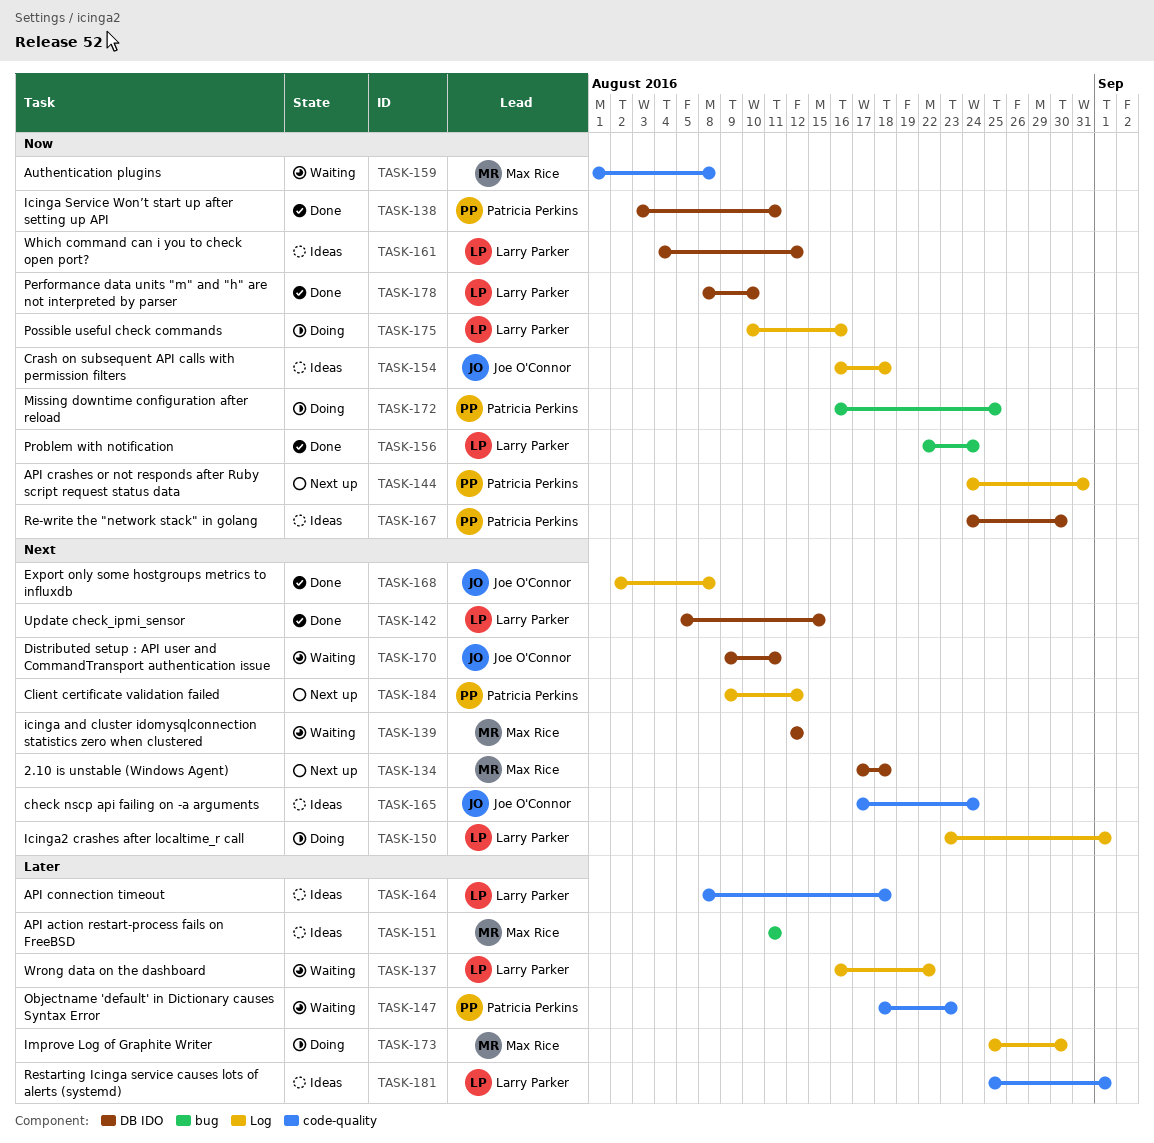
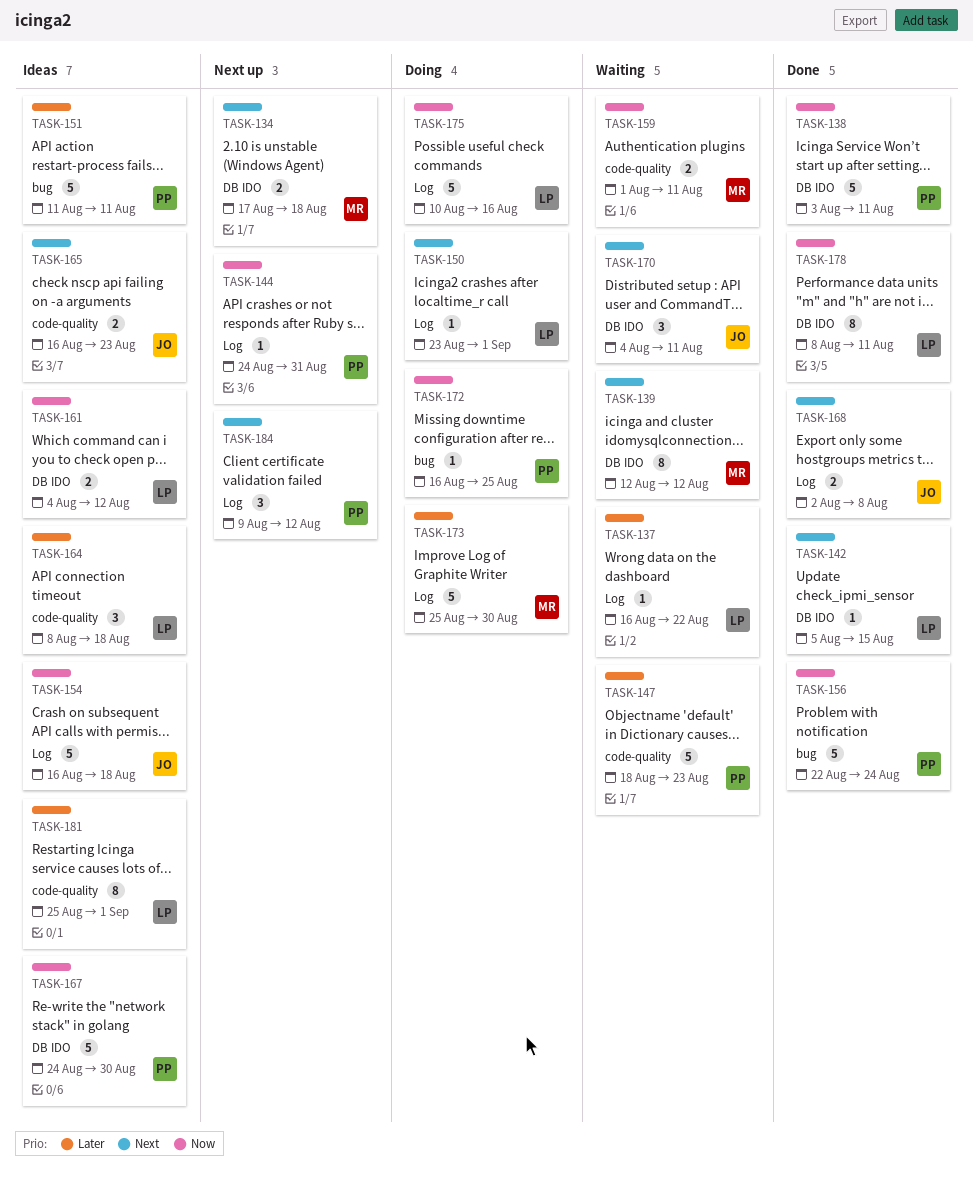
TASK-151, owner: Max Rice -> Patricia Perkins
TASK-156, owner: Larry Parker -> Patricia Perkins
TASK-159, due: Aug 8 -> Aug 11
TASK-165, start: Aug 17 -> Aug 16
TASK-165, due: Aug 24 -> Aug 23
TASK-170, start: Aug 9 -> Aug 4
TASK-178, due: Aug 10 -> Aug 11

